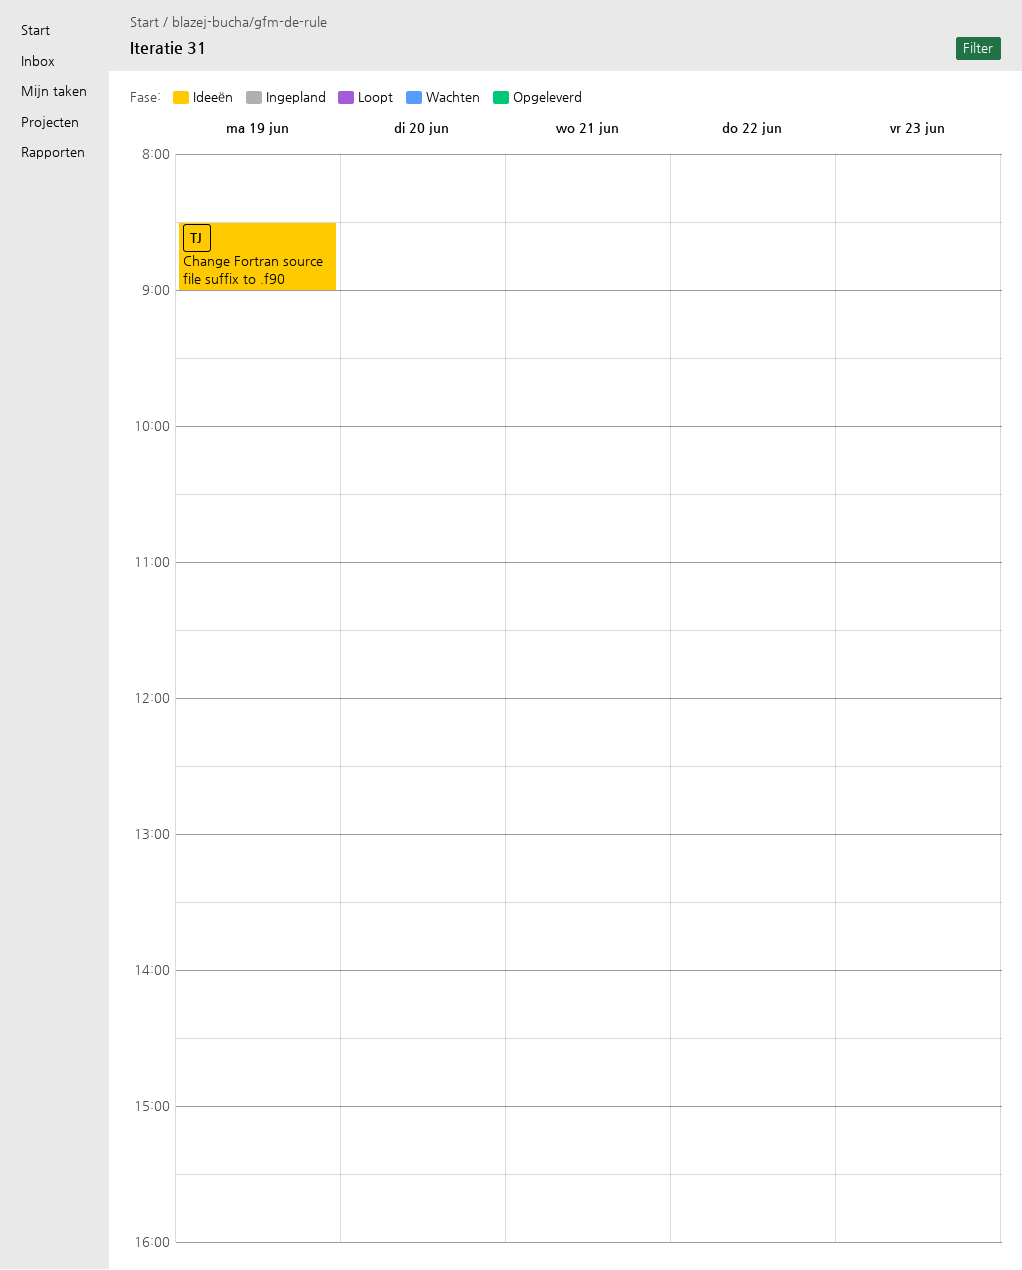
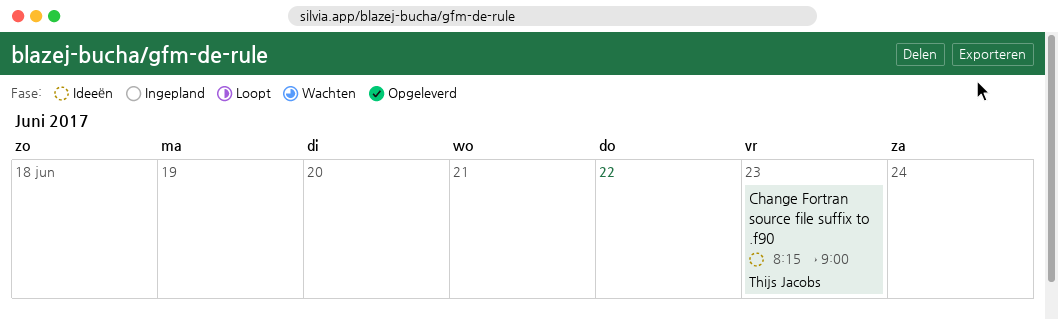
Change Fortran source file suffix to .f90, day: Jun 19 -> Jun 23
Change Fortran source file suffix to .f90, begins: 08:30 -> 08:15

